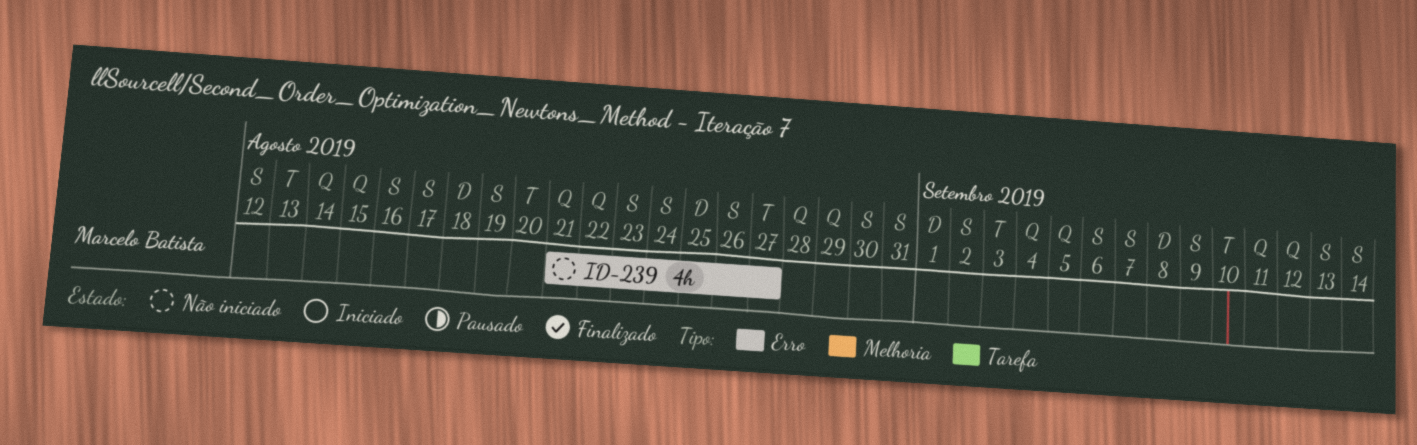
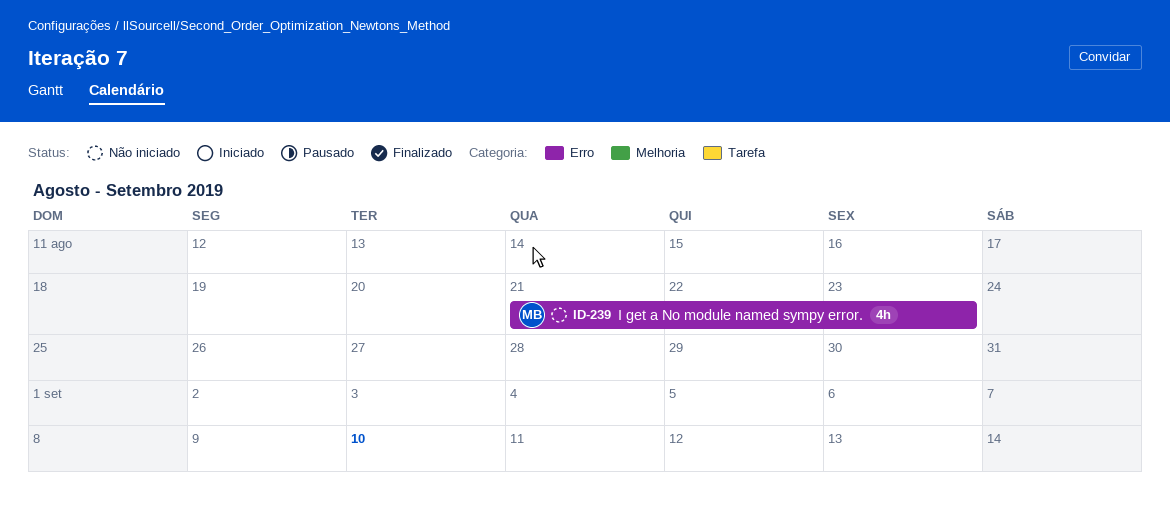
ID-239, due: Aug 27 -> Aug 23

